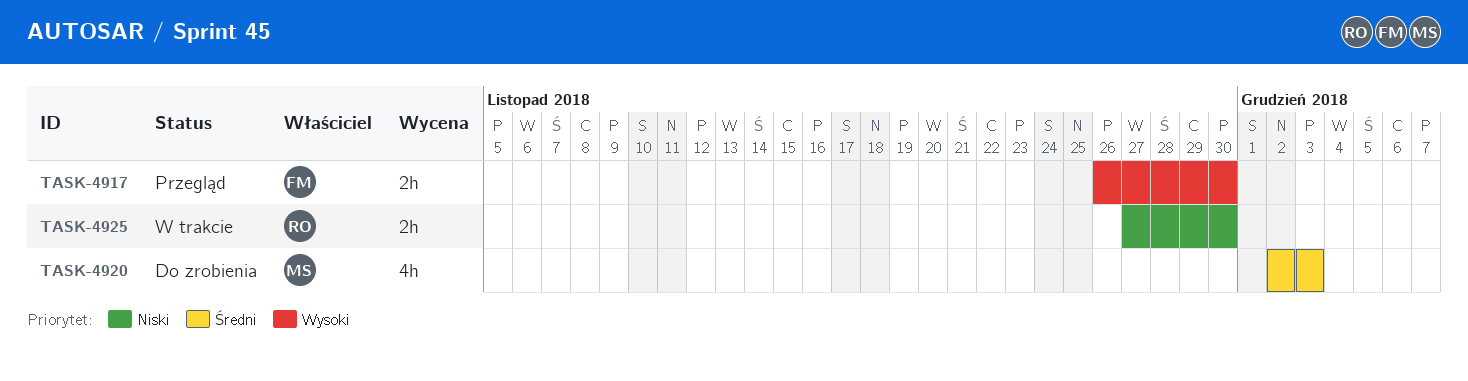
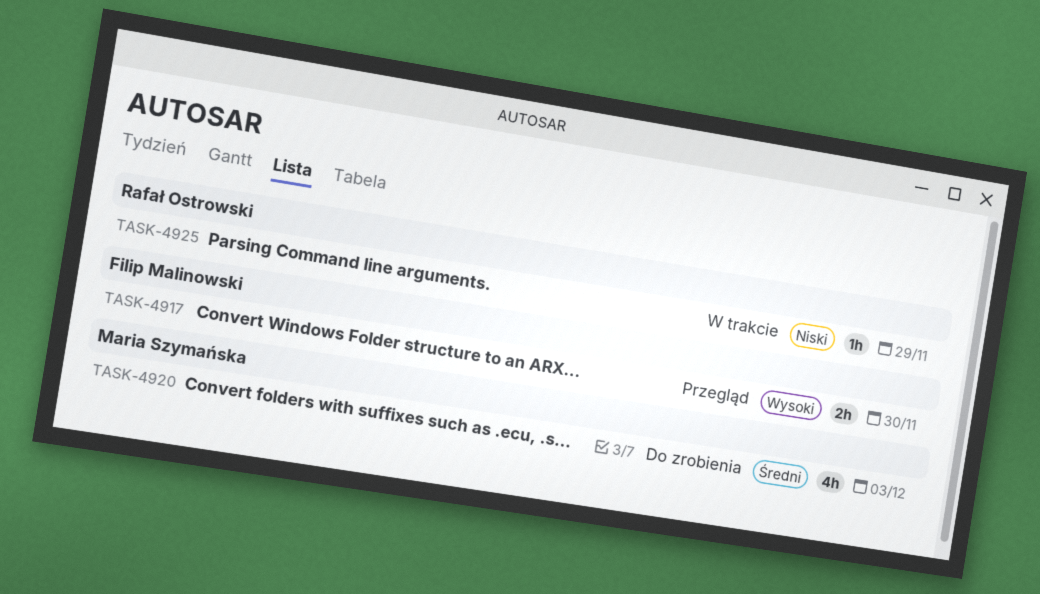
TASK-4925, estimate: 2h -> 1h
TASK-4925, due: Nov 30 -> Nov 29

